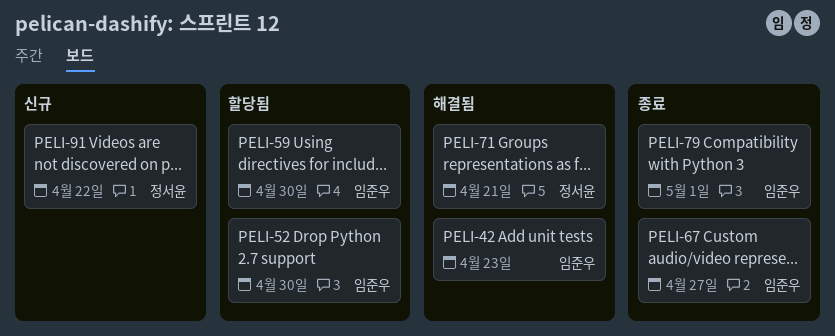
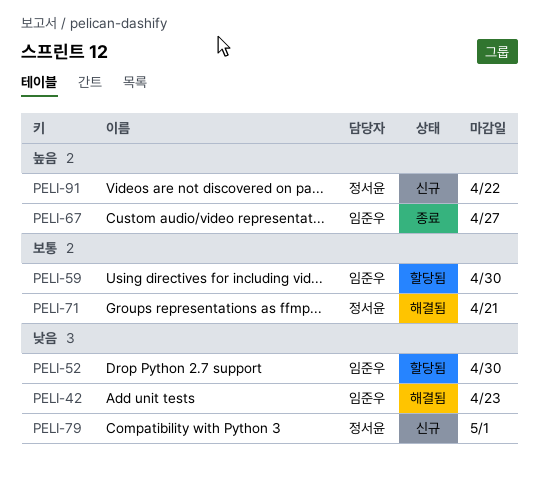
PELI-79, status: 종료 -> 신규
PELI-79, owner: 임준우 -> 정서윤

